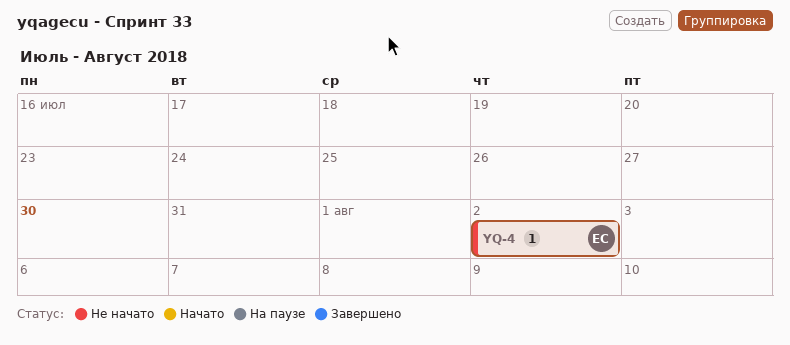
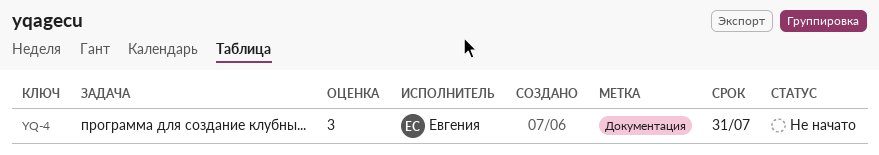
YQ-4, estimate: 1 -> 3
YQ-4, due: Aug 2 -> Jul 31

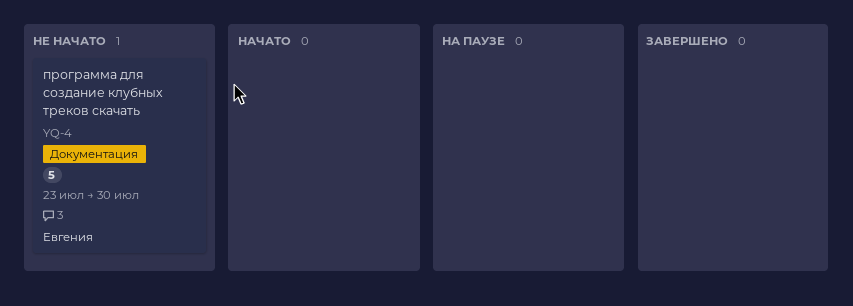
YQ-4, estimate: 3 -> 5
YQ-4, due: Jul 31 -> Jul 30

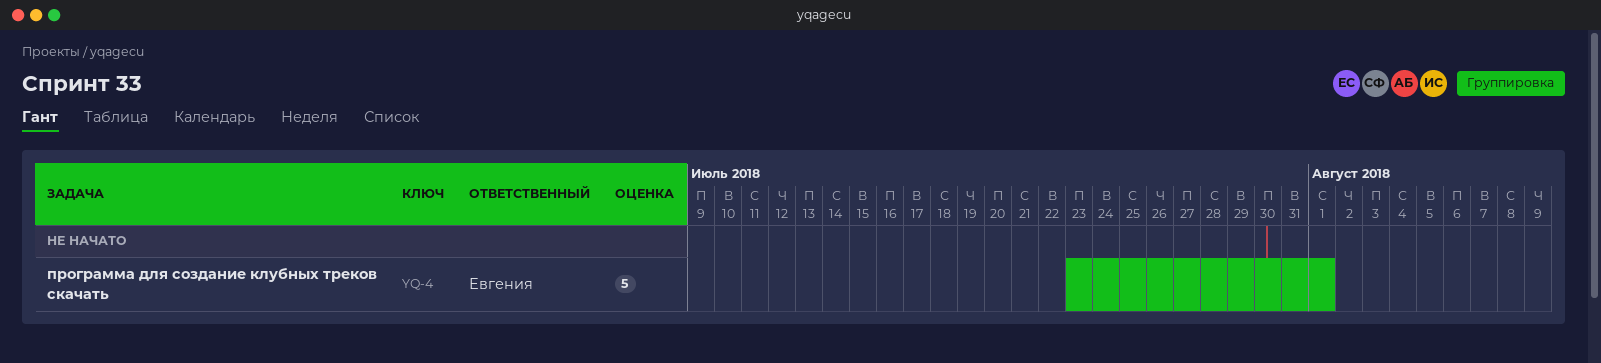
YQ-4, due: Jul 30 -> Aug 1

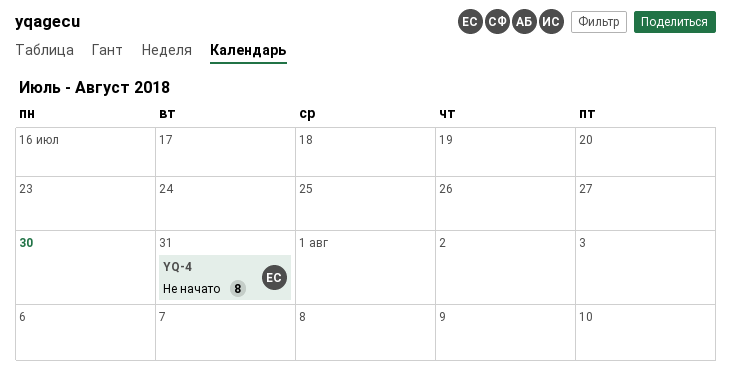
YQ-4, estimate: 5 -> 8
YQ-4, due: Aug 1 -> Jul 31

